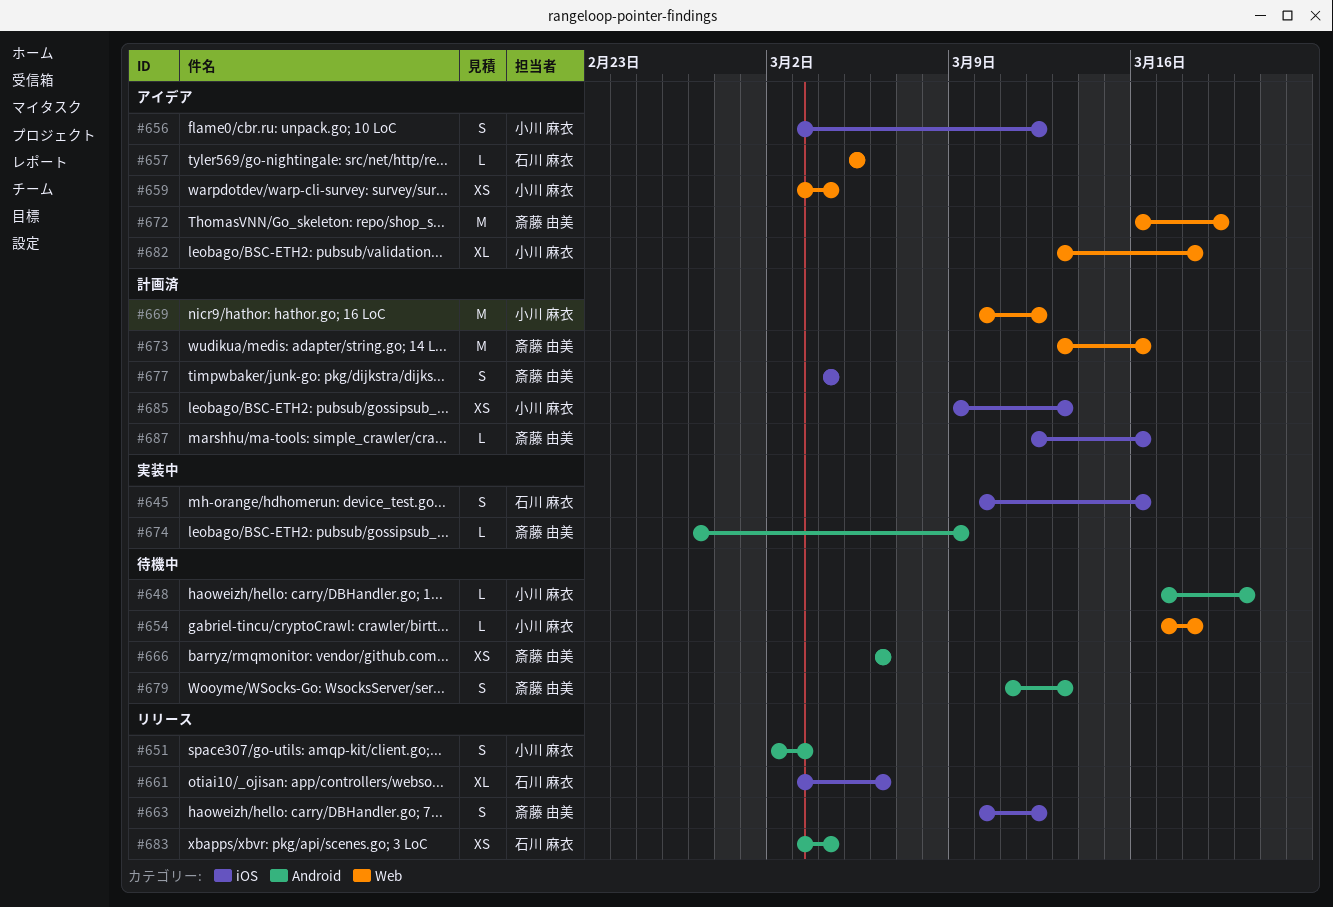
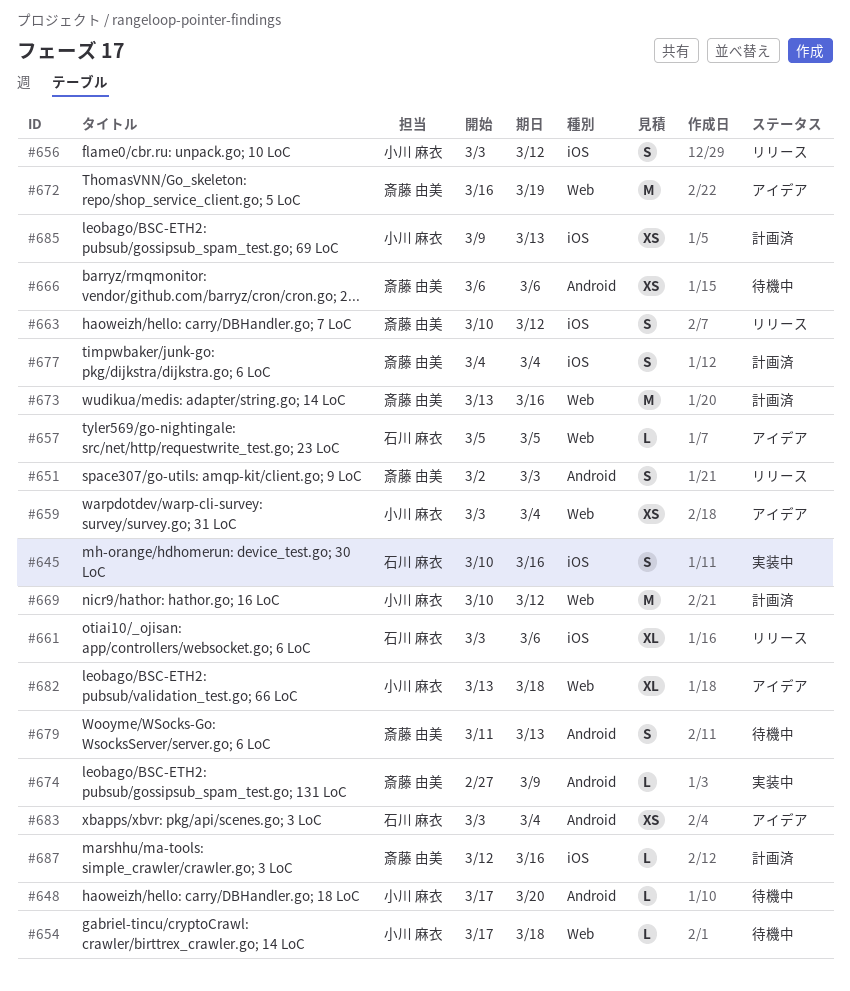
#651, owner: 小川 麻衣 -> 斎藤 由美
#656, status: アイデア -> リリース
#683, status: リリース -> アイデア

